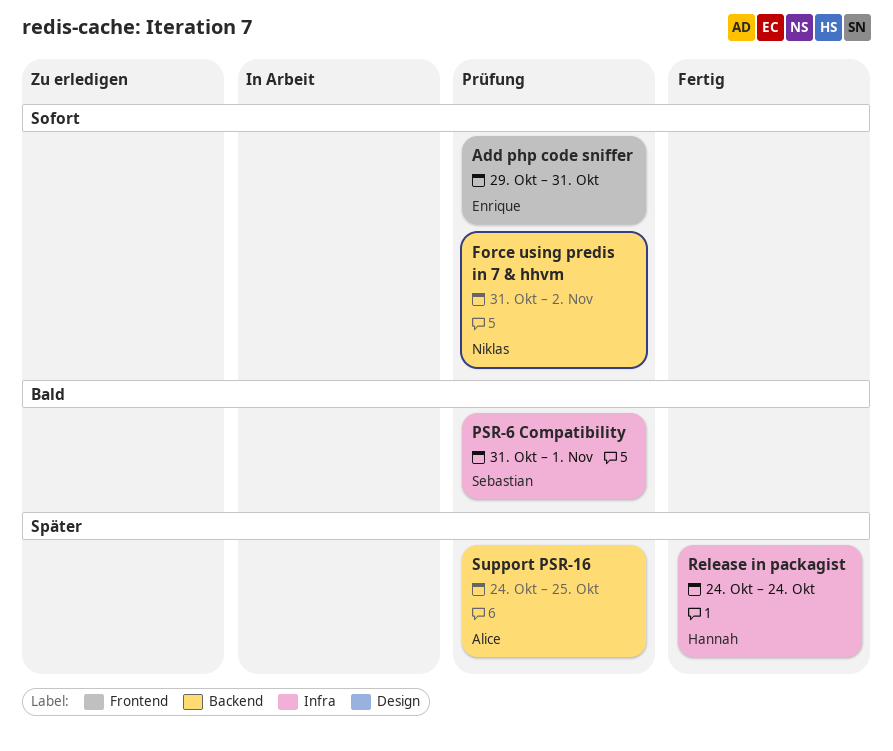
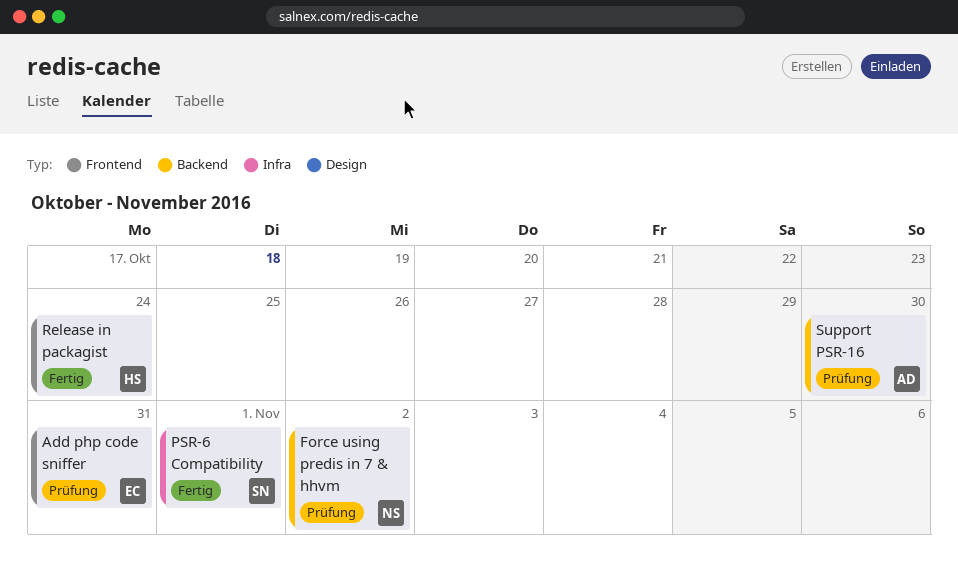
PSR-6 Compatibility, status: Prüfung -> Fertig
Release in packagist, label: Infra -> Frontend
Support PSR-16, due: Oct 25 -> Oct 30

